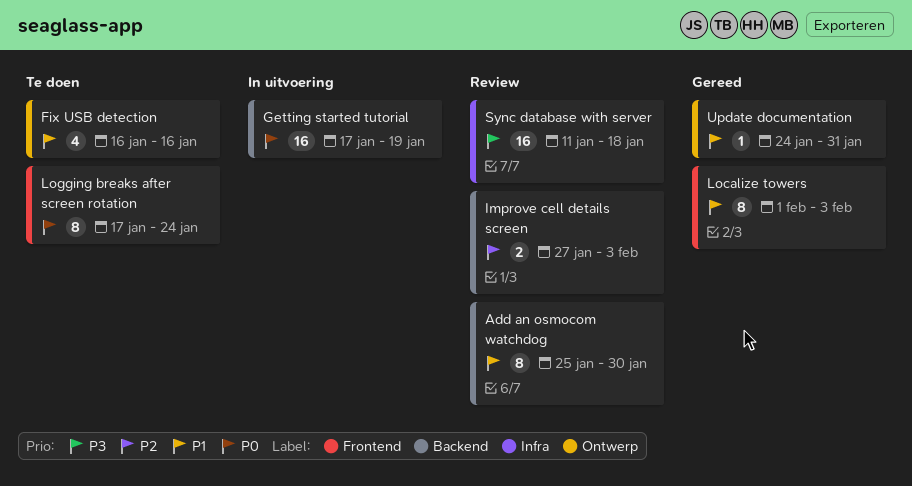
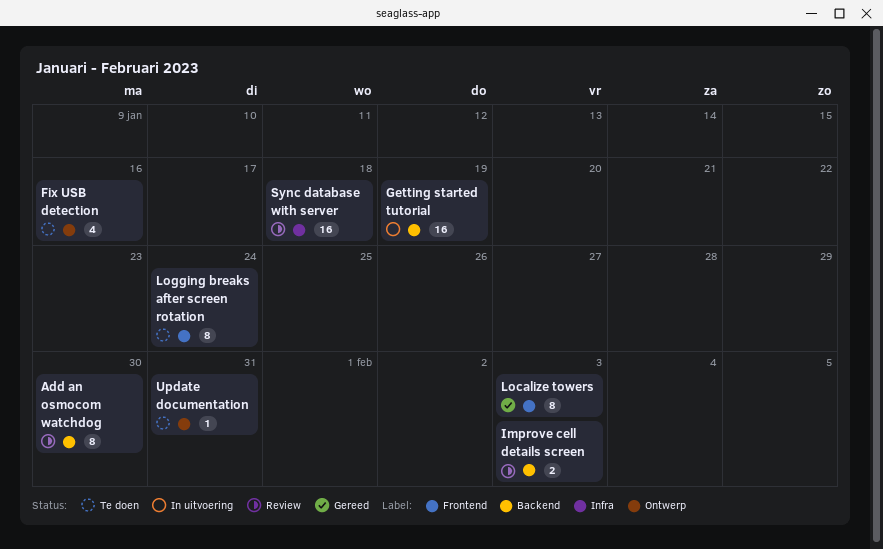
Update documentation, status: Gereed -> Te doen

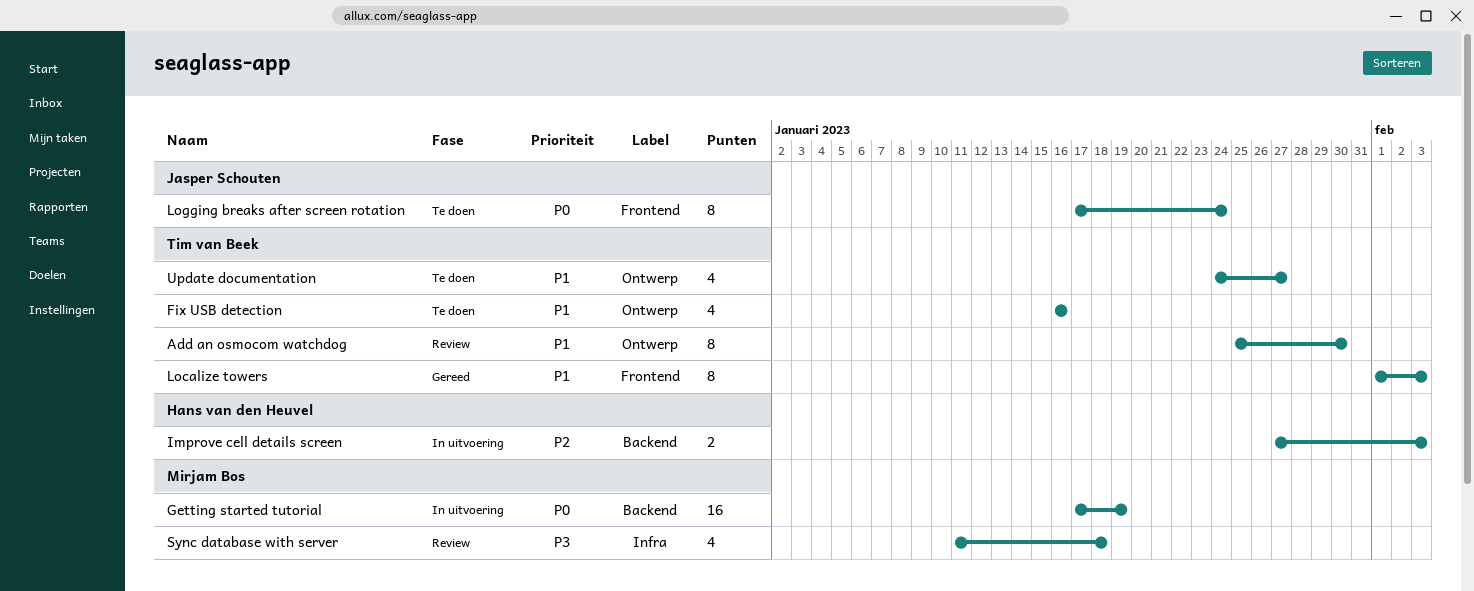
Add an osmocom watchdog, label: Backend -> Ontwerp
Improve cell details screen, status: Review -> In uitvoering
Sync database with server, estimate: 16 -> 4
Update documentation, estimate: 1 -> 4
Update documentation, due: Jan 31 -> Jan 27

